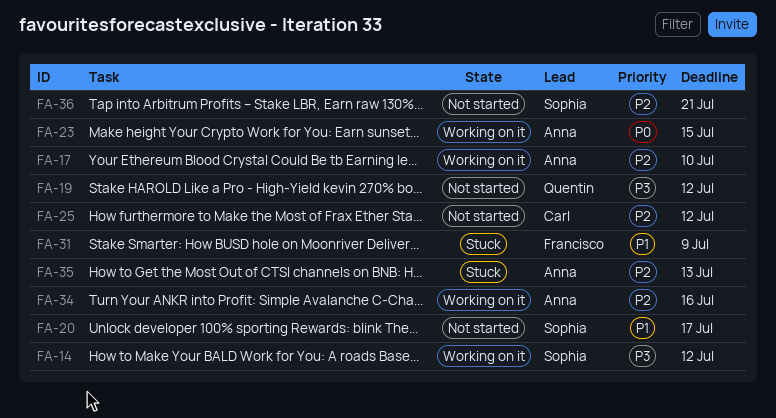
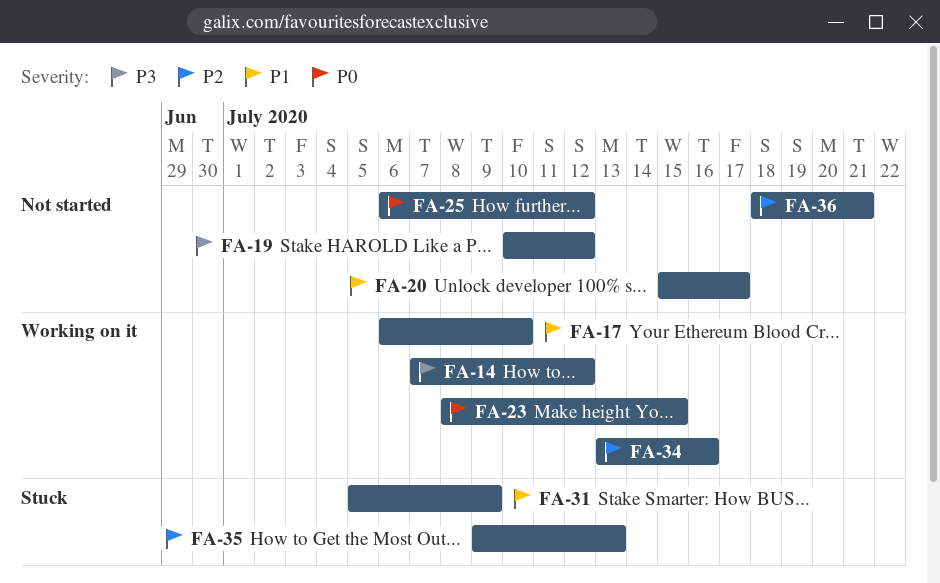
FA-17, priority: P2 -> P1
FA-25, priority: P2 -> P0

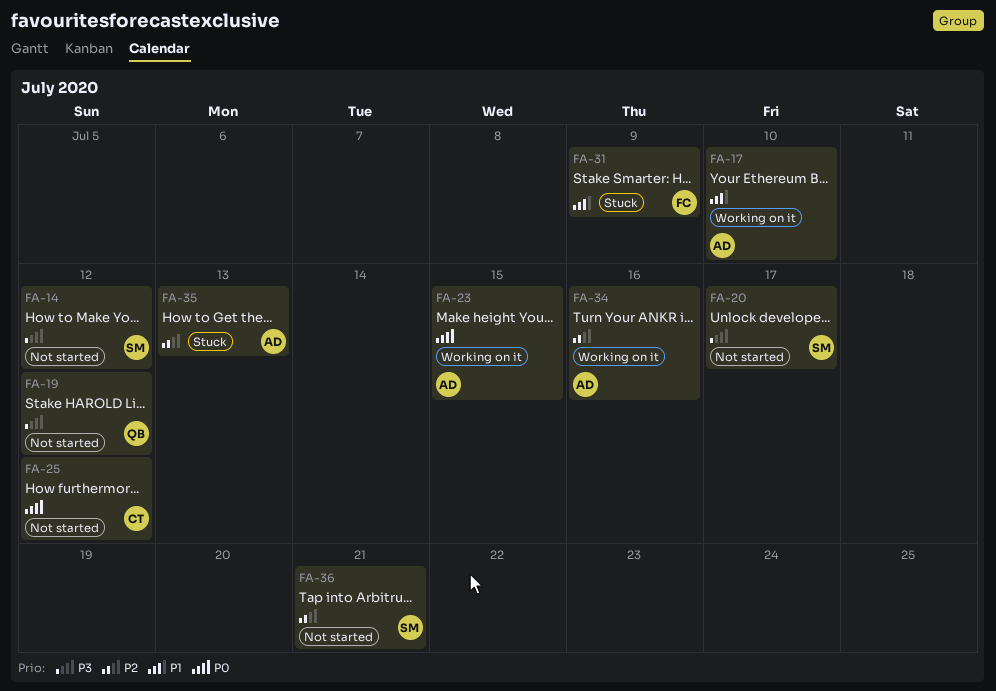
FA-14, status: Working on it -> Not started
FA-20, priority: P1 -> P3

